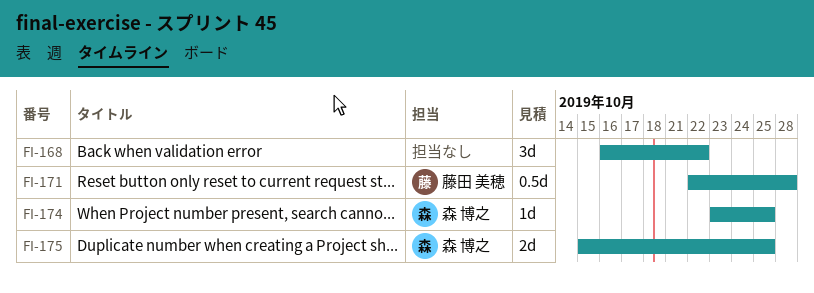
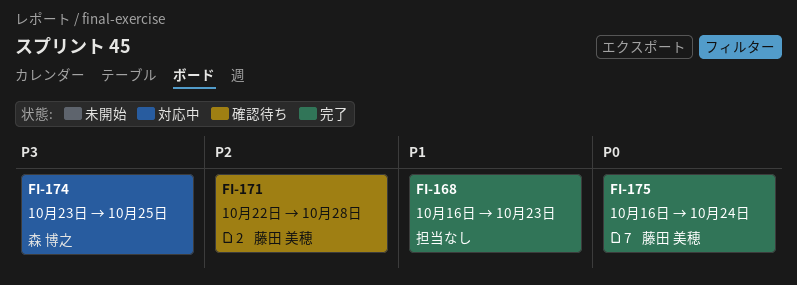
FI-168, due: Oct 22 -> Oct 23
FI-175, owner: 森 博之 -> 藤田 美穂
FI-175, start: Oct 15 -> Oct 16
FI-175, due: Oct 25 -> Oct 24

